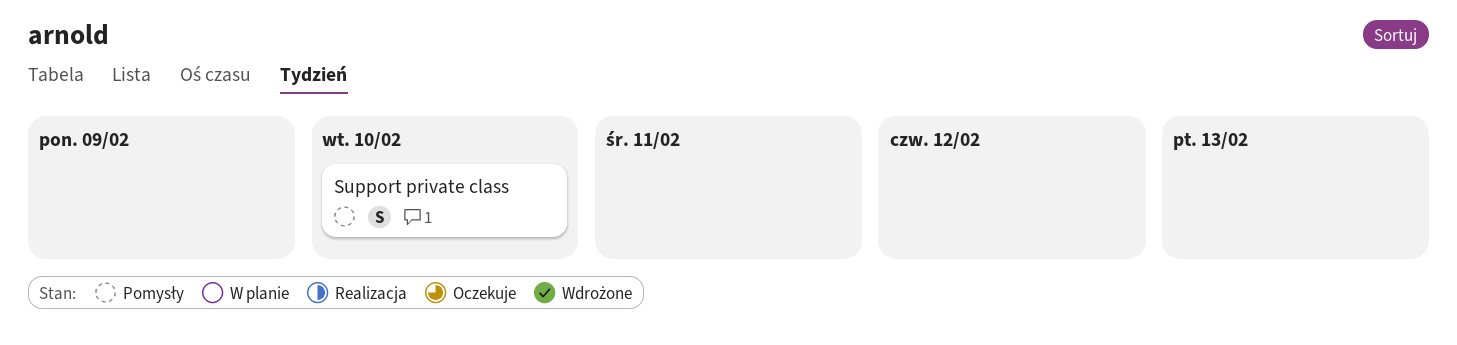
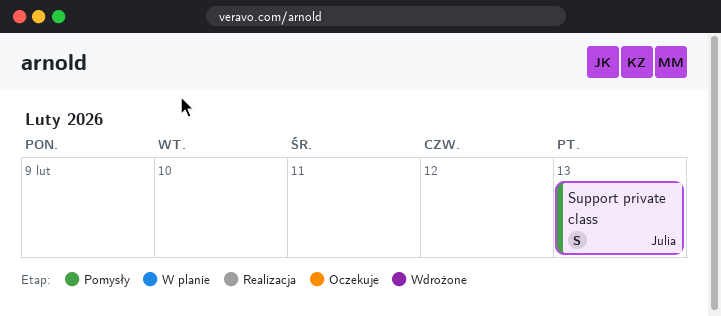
Support private class, due: Feb 10 -> Feb 13

